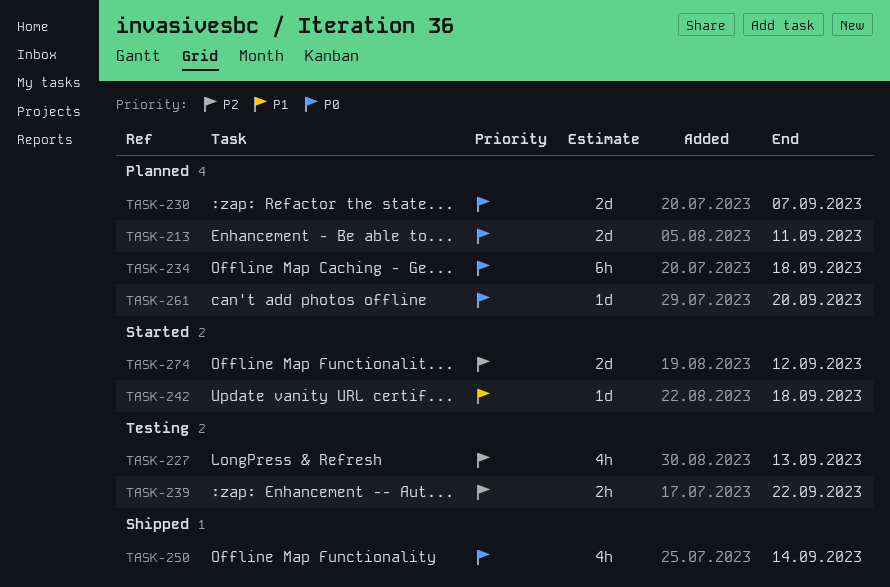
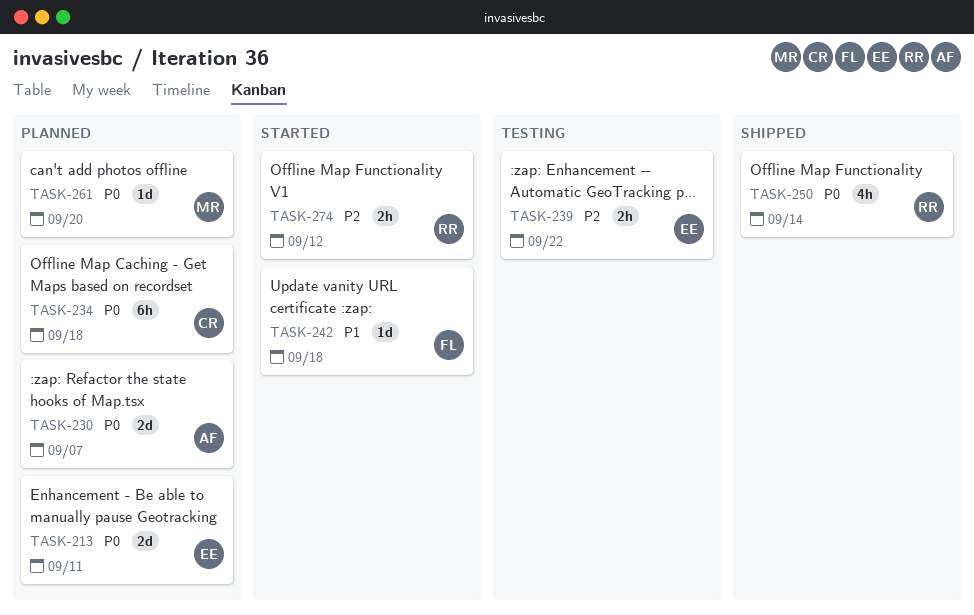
TASK-227: present -> none
TASK-274, estimate: 2d -> 2h

